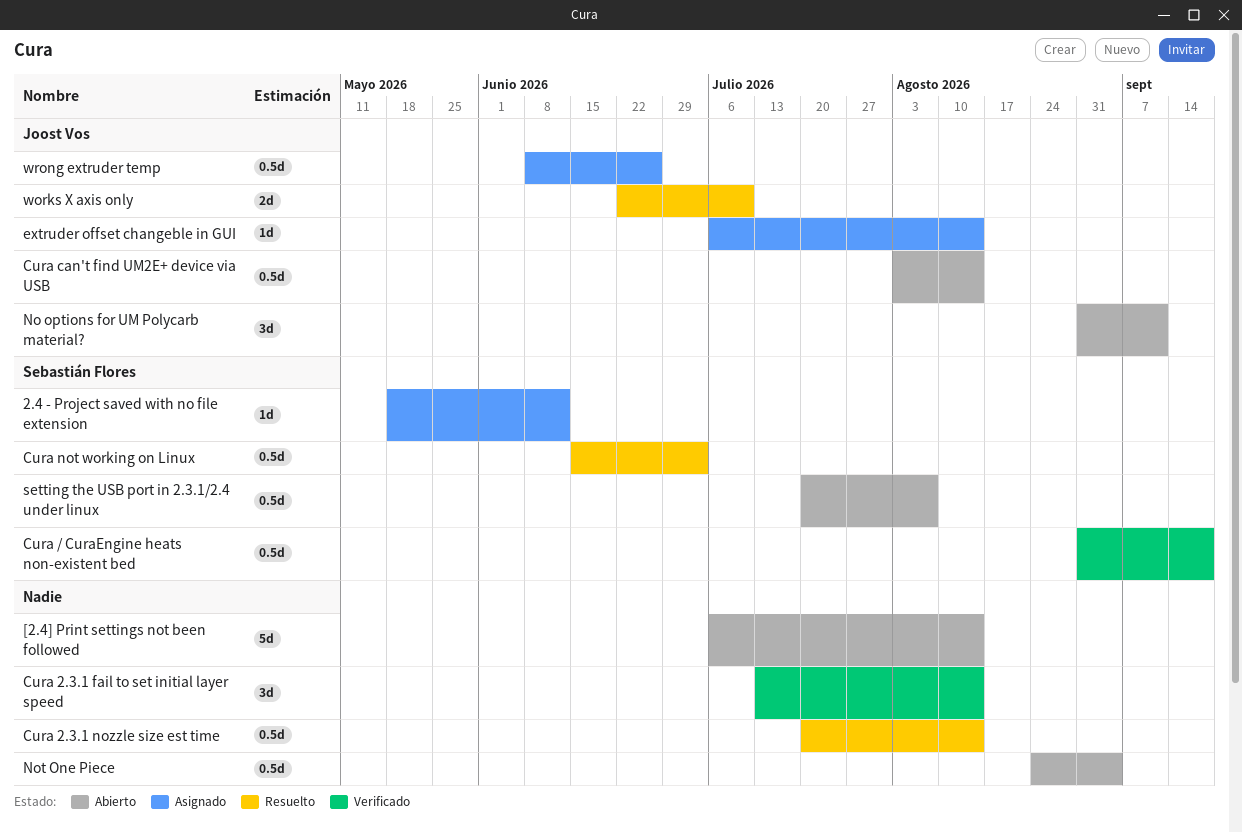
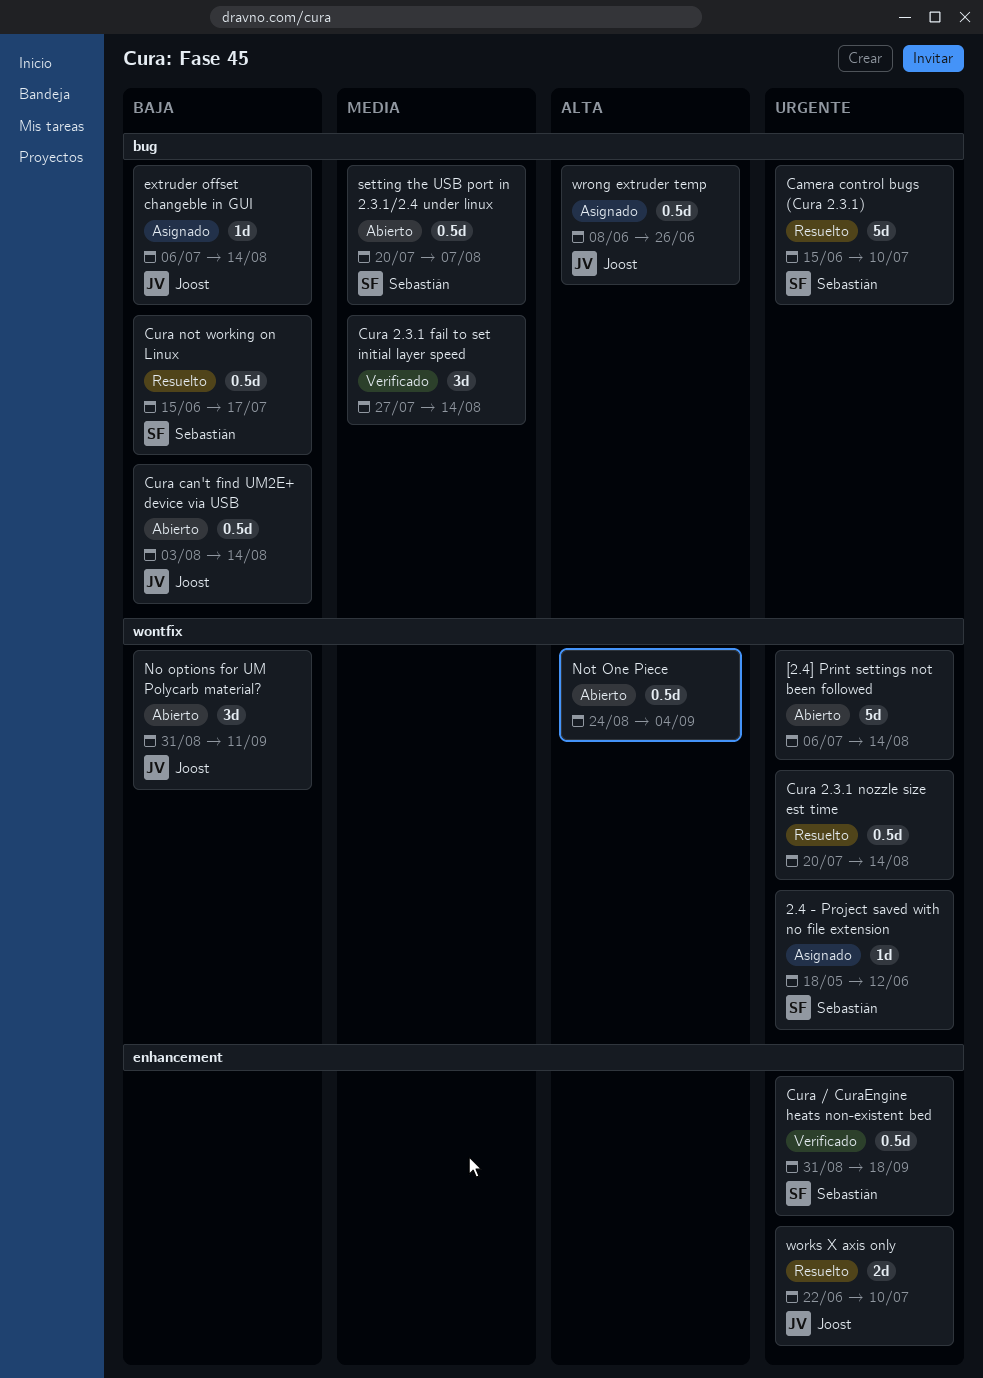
Camera control bugs (Cura 2.3.1): none -> present
Cura 2.3.1 fail to set initial layer speed, start: Jul 13 -> Jul 27
Cura not working on Linux, due: Jul 3 -> Jul 17

